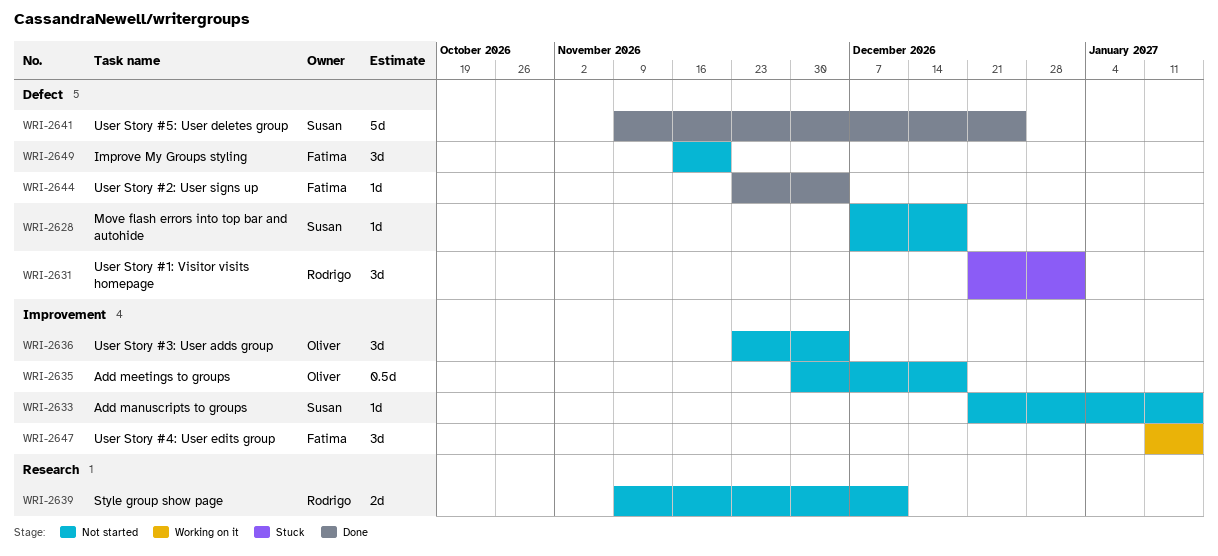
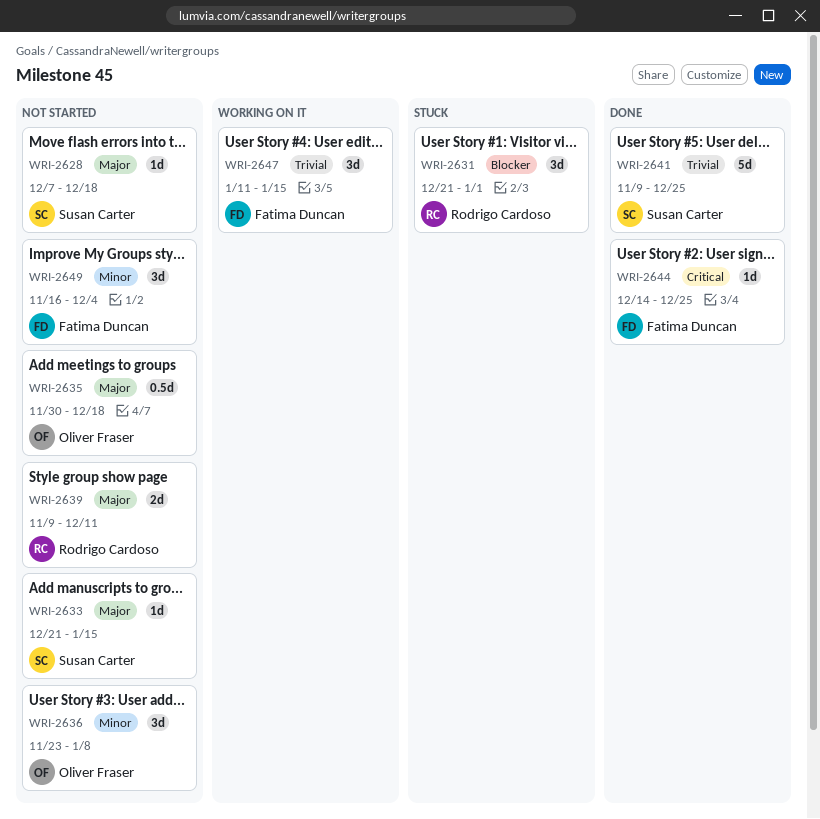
WRI-2636, due: Dec 4 -> Jan 8
WRI-2644, start: Nov 23 -> Dec 14
WRI-2644, due: Dec 4 -> Dec 25
WRI-2649, due: Nov 20 -> Dec 4

